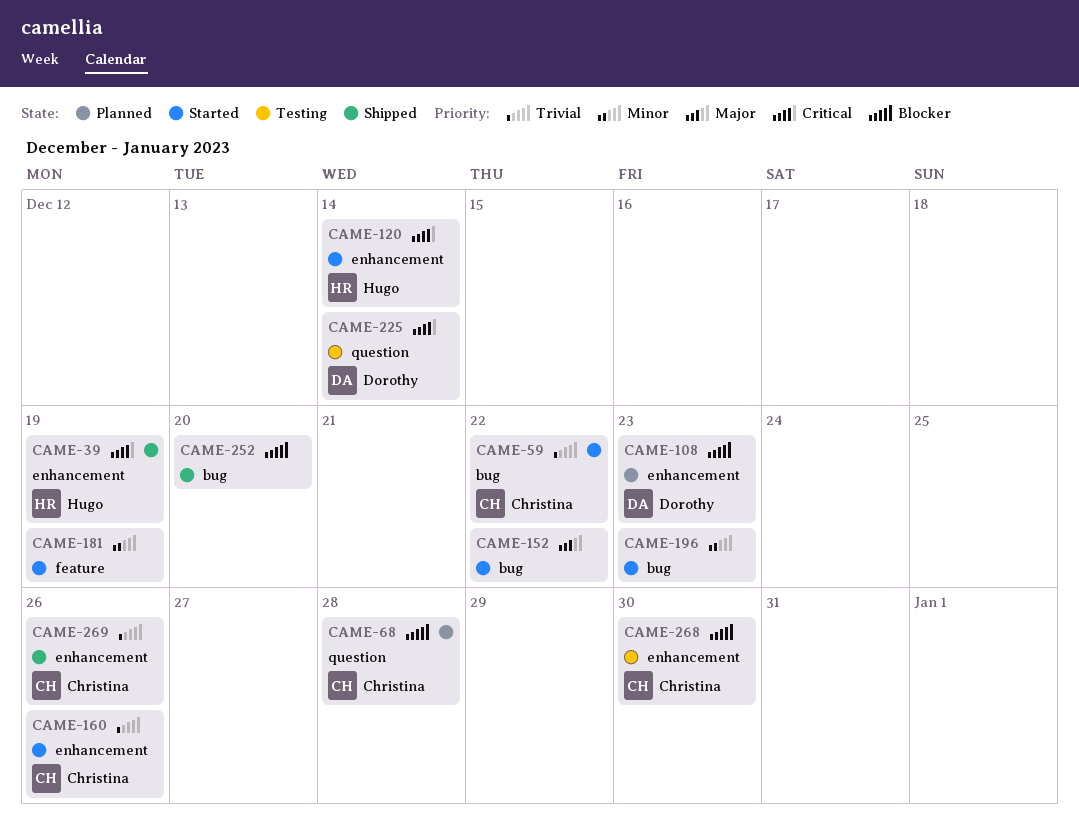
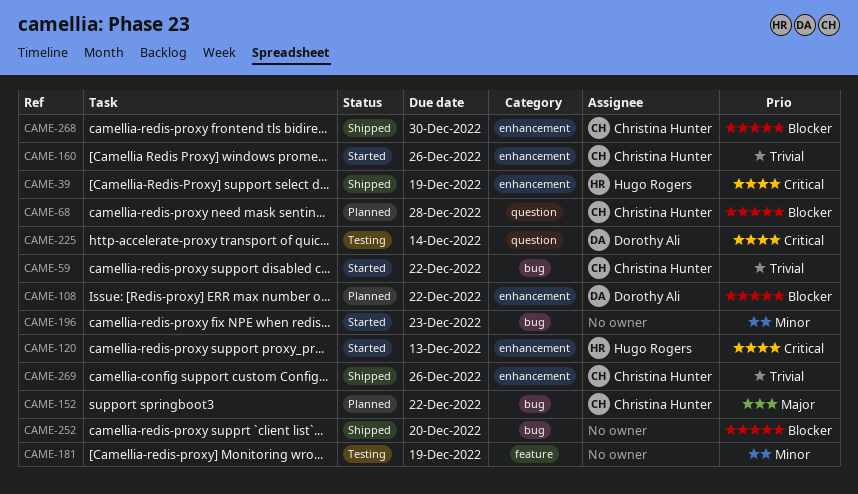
CAME-108, due: Dec 23 -> Dec 22
CAME-120, due: Dec 14 -> Dec 13
CAME-152, status: Started -> Planned
CAME-152, owner: none -> Christina Hunter
CAME-181, status: Started -> Testing
CAME-268, status: Testing -> Shipped

